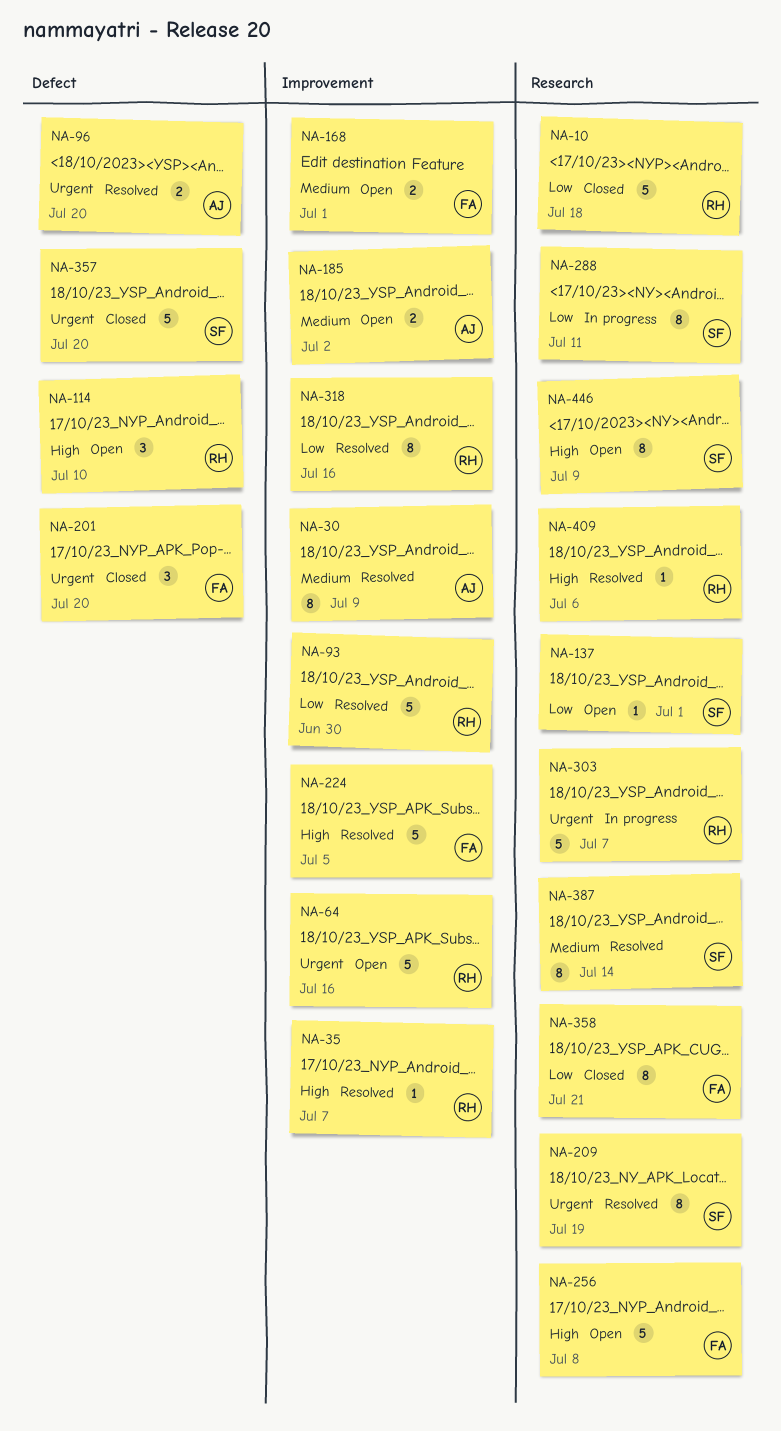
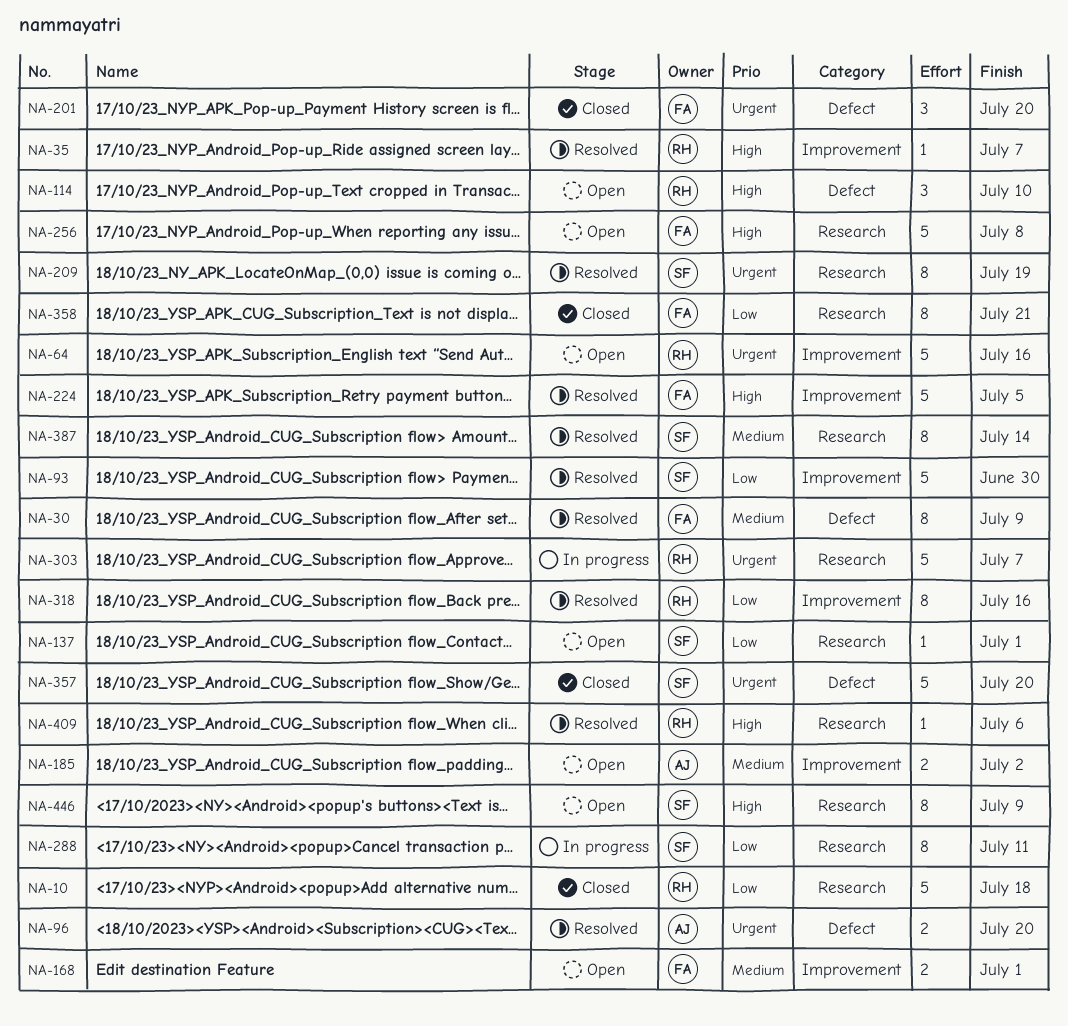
NA-30, owner: AJ -> FA
NA-30, label: Improvement -> Defect
NA-93, owner: RH -> SF

